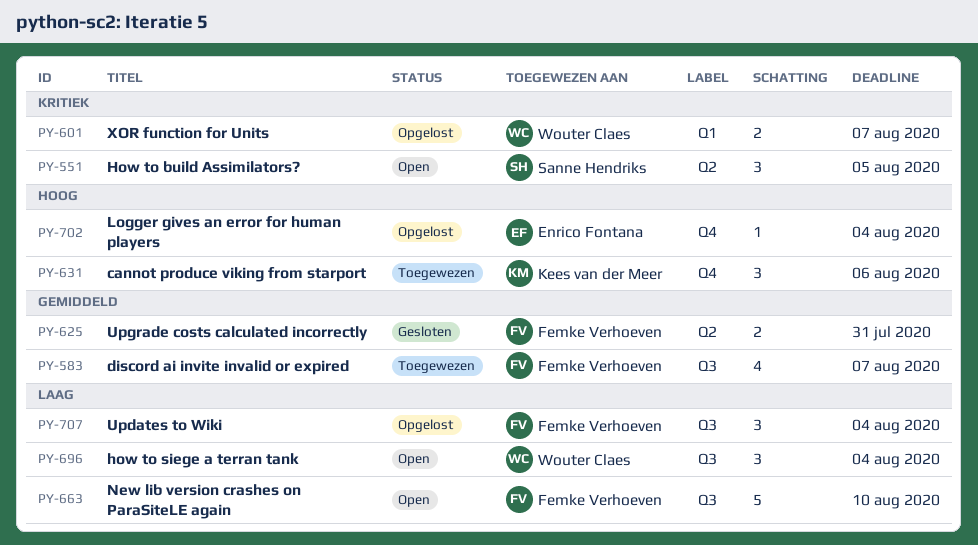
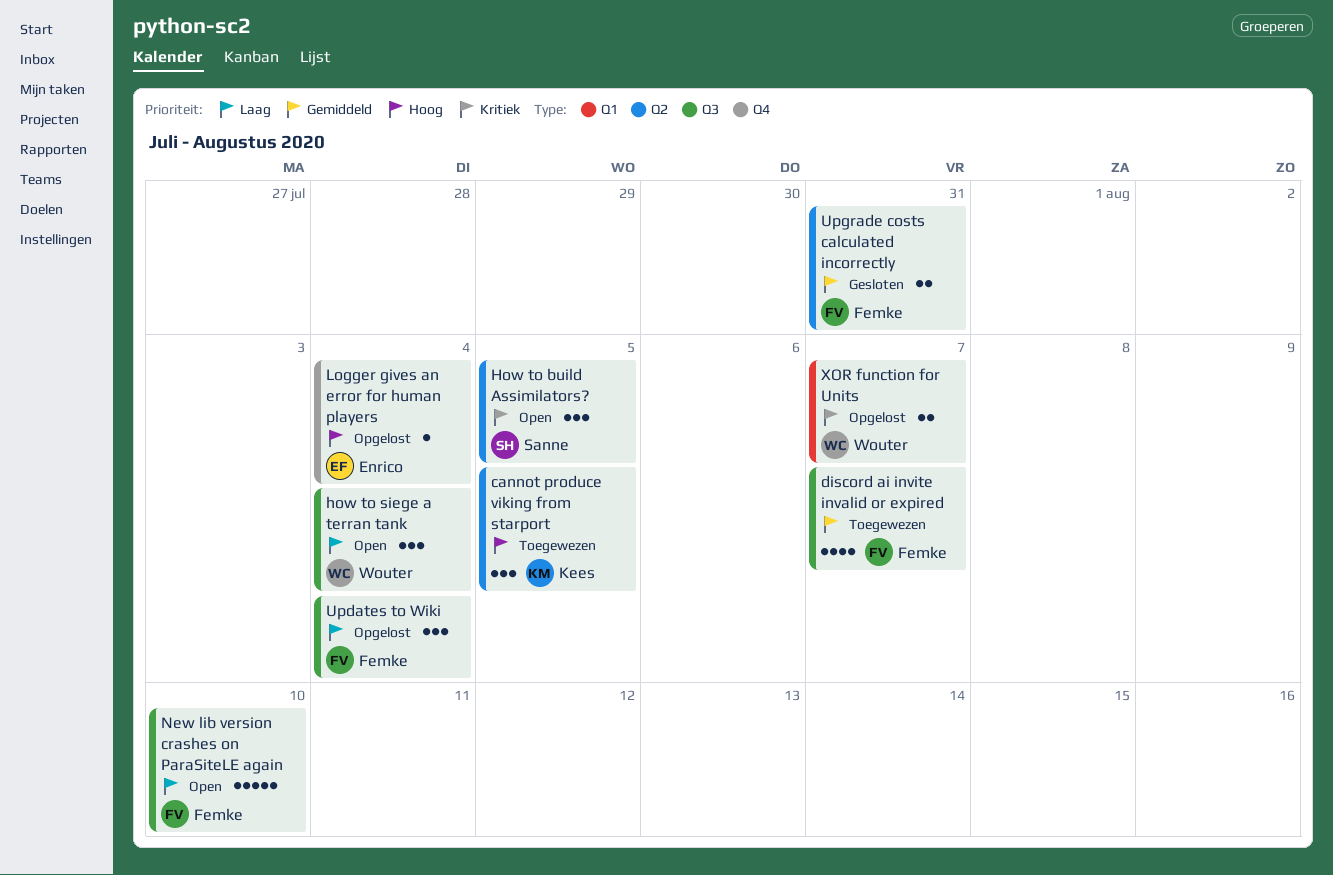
cannot produce viking from starport, label: Q4 -> Q2
cannot produce viking from starport, due: Aug 6 -> Aug 5

